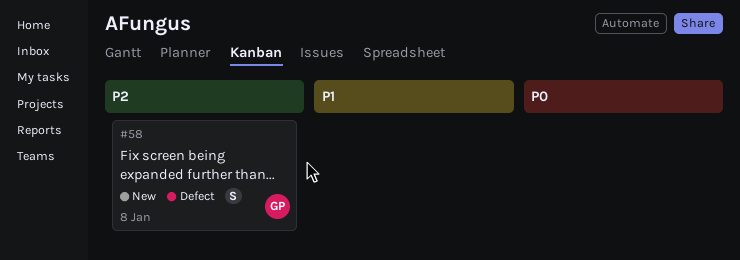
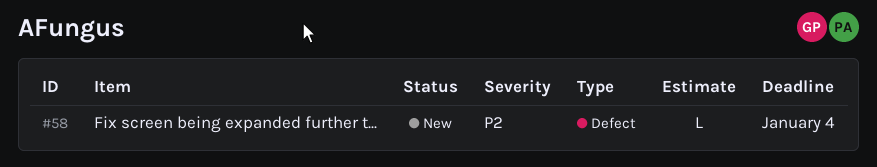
#58, estimate: S -> L
#58, due: Jan 8 -> Jan 4

